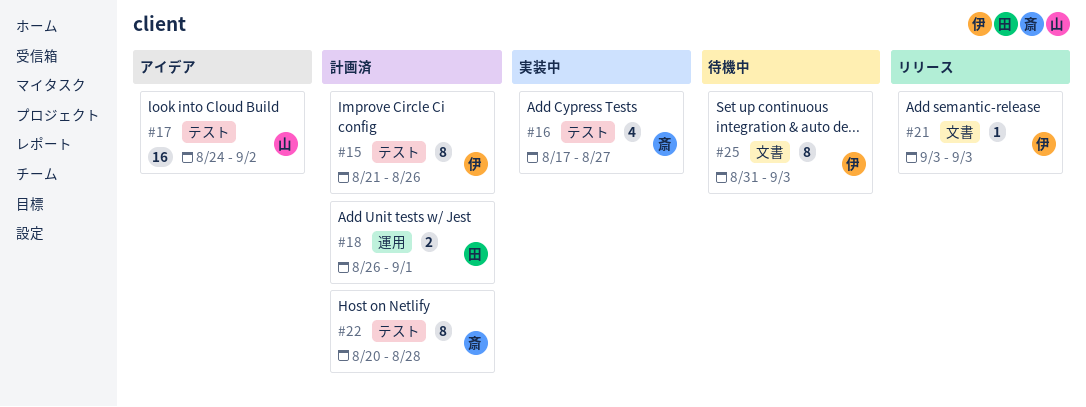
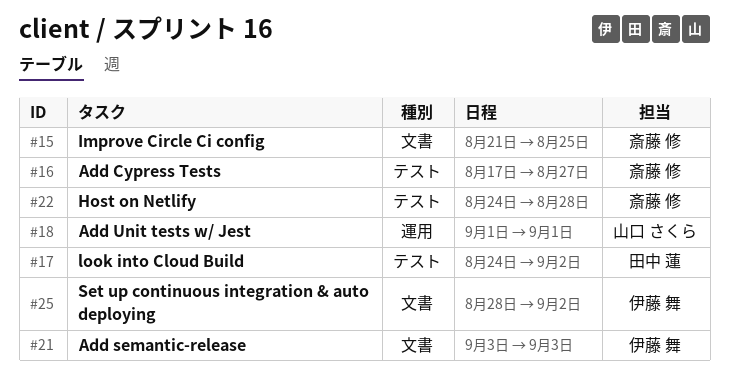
#15, owner: 伊藤 舞 -> 斎藤 修
#15, label: テスト -> 文書
#15, due: Aug 26 -> Aug 25
#17, owner: 山口 さくら -> 田中 蓮
#18, owner: 田中 蓮 -> 山口 さくら
#18, start: Aug 26 -> Sep 1
#22, start: Aug 20 -> Aug 24
#25, start: Aug 31 -> Aug 28
#25, due: Sep 3 -> Sep 2

